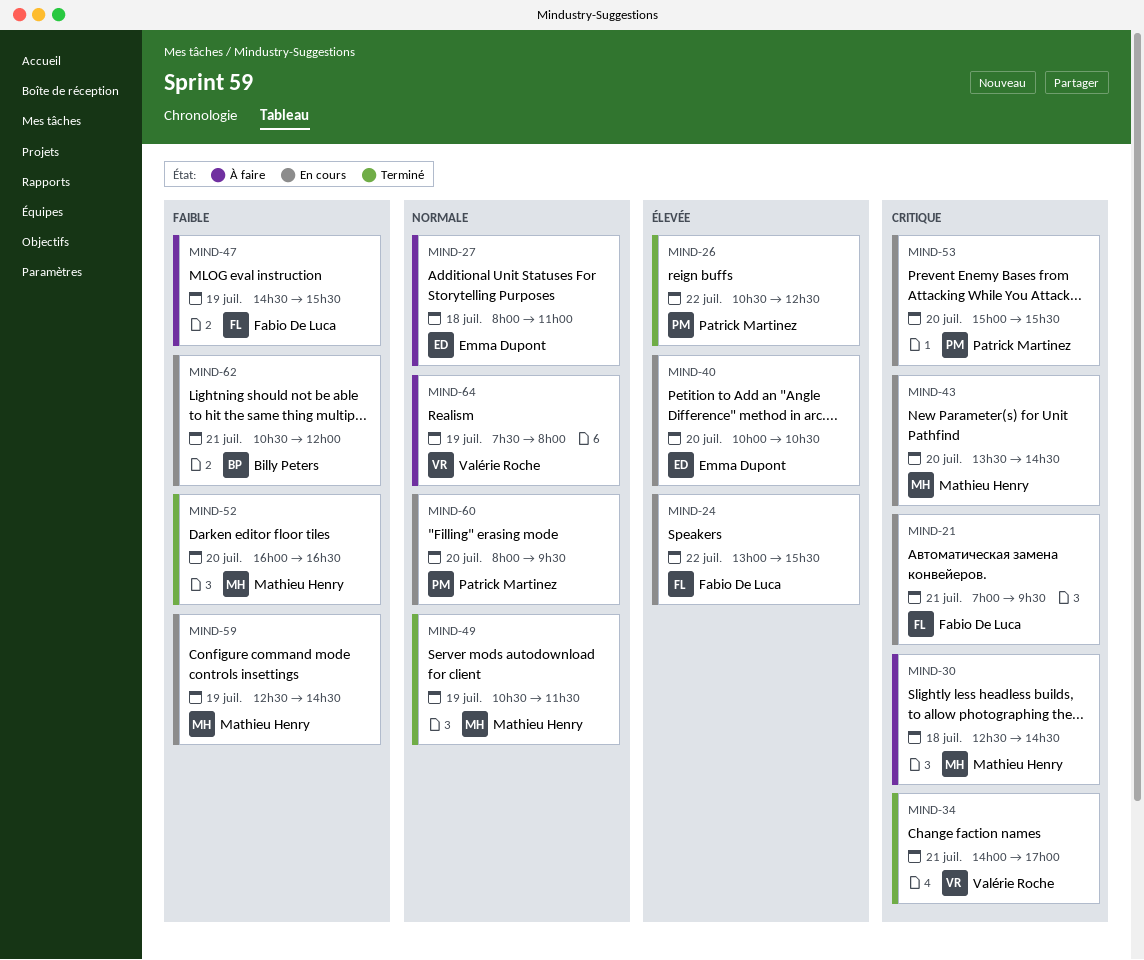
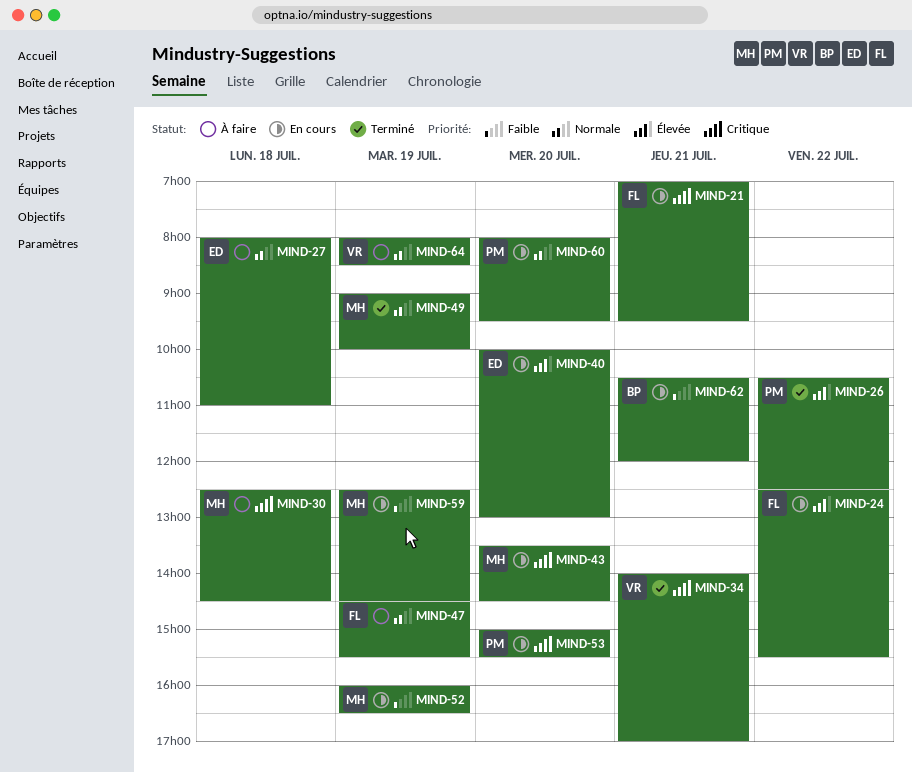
MIND-24, begins: 13:00 -> 12:30
MIND-40, ends: 10:30 -> 13:00
MIND-47, priority: Faible -> Normale
MIND-49, begins: 10:30 -> 09:00
MIND-49, ends: 11:30 -> 10:00
MIND-52, status: Terminé -> En cours
MIND-52, day: Jul 20 -> Jul 19
MIND-64, begins: 07:30 -> 08:00
MIND-64, ends: 08:00 -> 08:30

